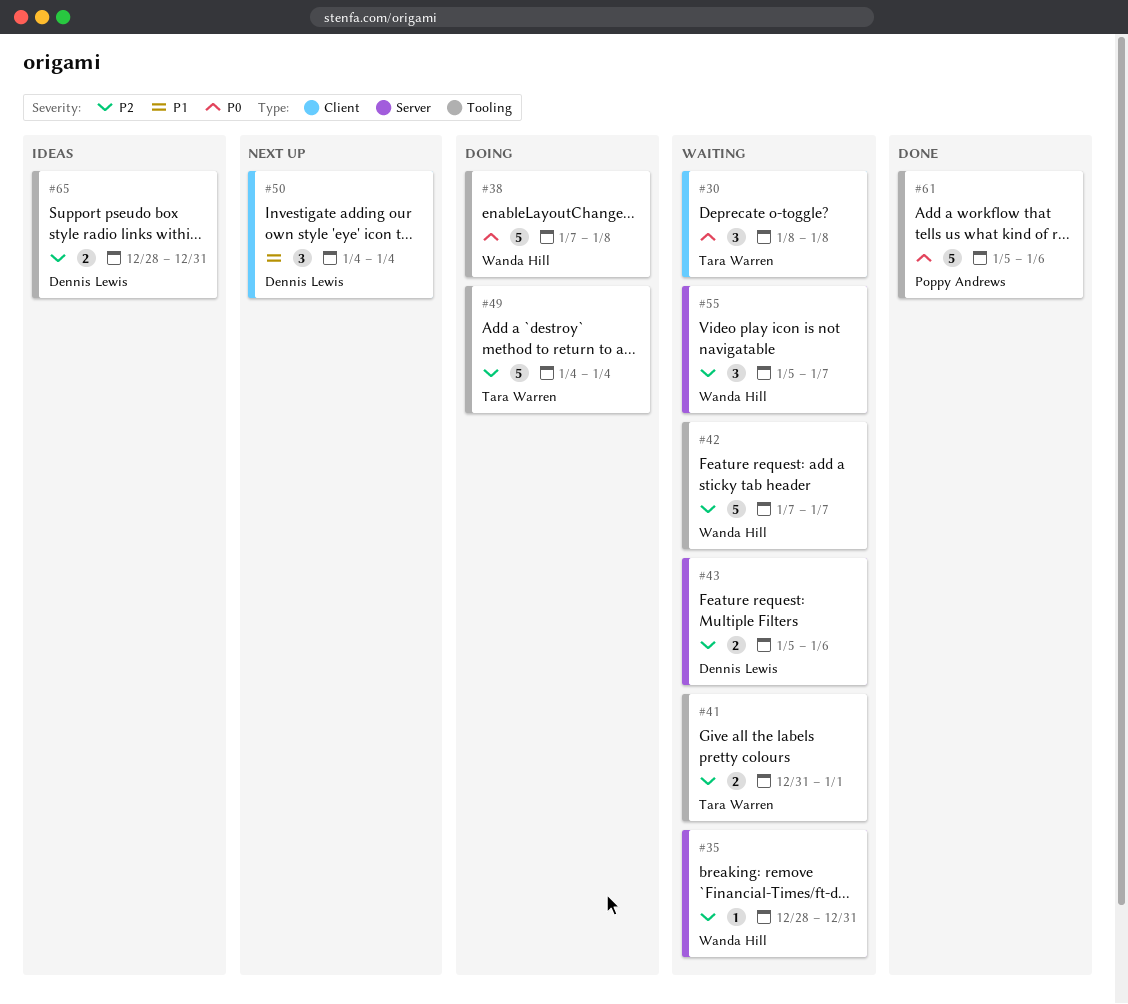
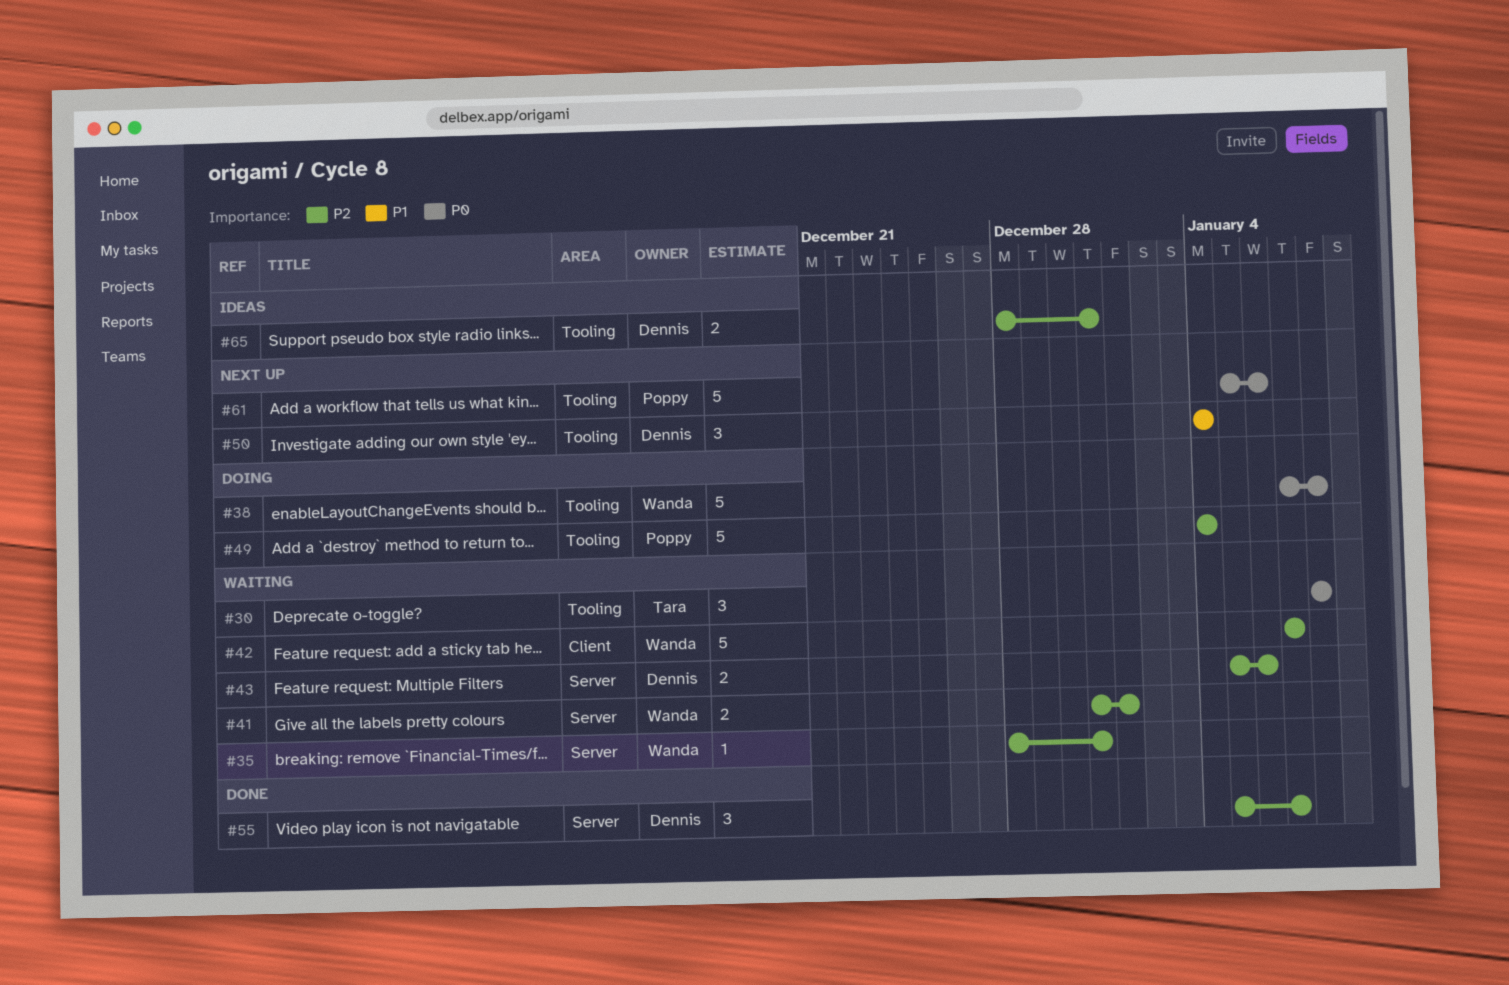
#30, label: Client -> Tooling
#41, owner: Tara Warren -> Wanda Hill
#41, label: Tooling -> Server
#42, label: Tooling -> Client
#49, owner: Tara Warren -> Poppy Andrews
#50, label: Client -> Tooling
#55, status: Waiting -> Done
#55, owner: Wanda Hill -> Dennis Lewis
#61, status: Done -> Next up

